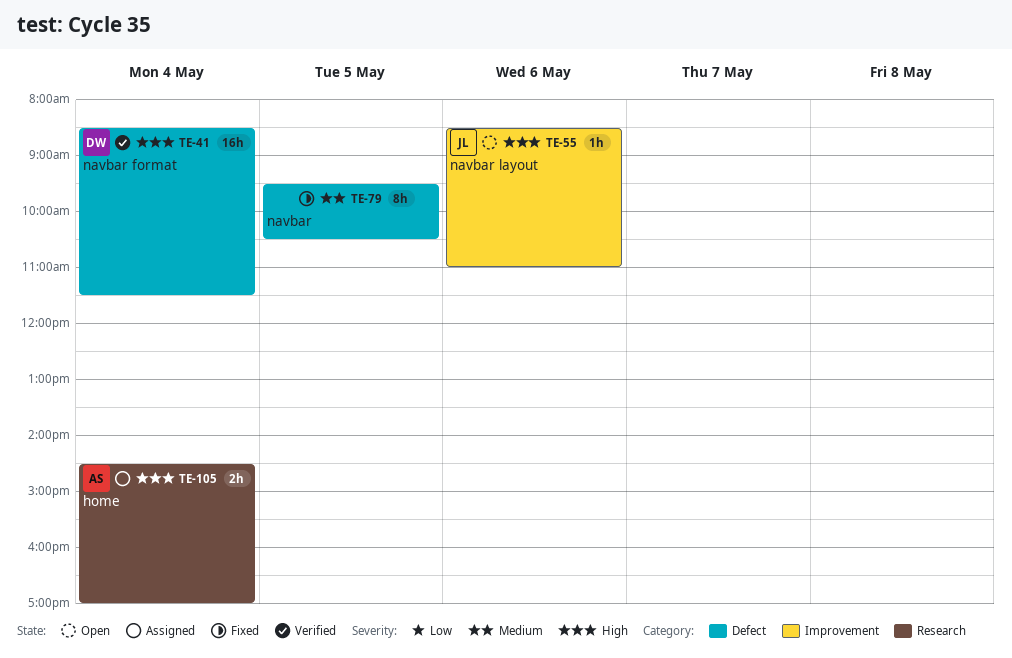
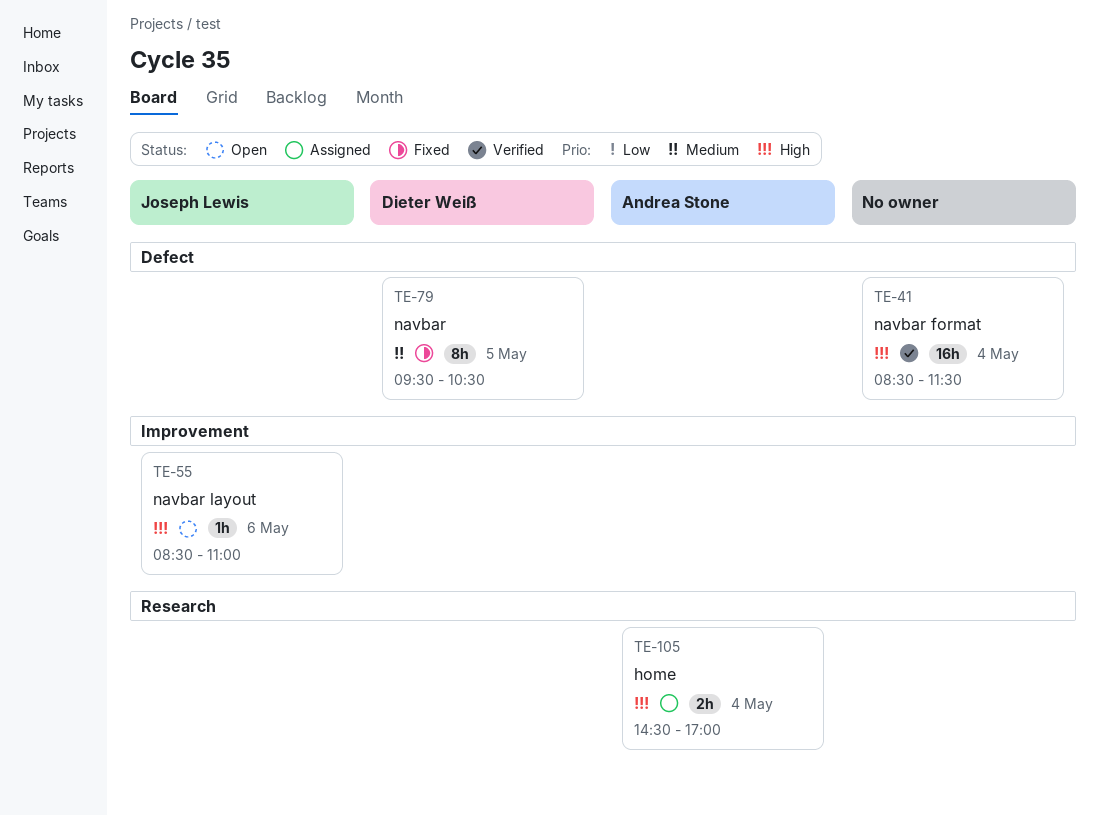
TE-41, owner: Dieter Weiß -> none
TE-79, owner: none -> Dieter Weiß

